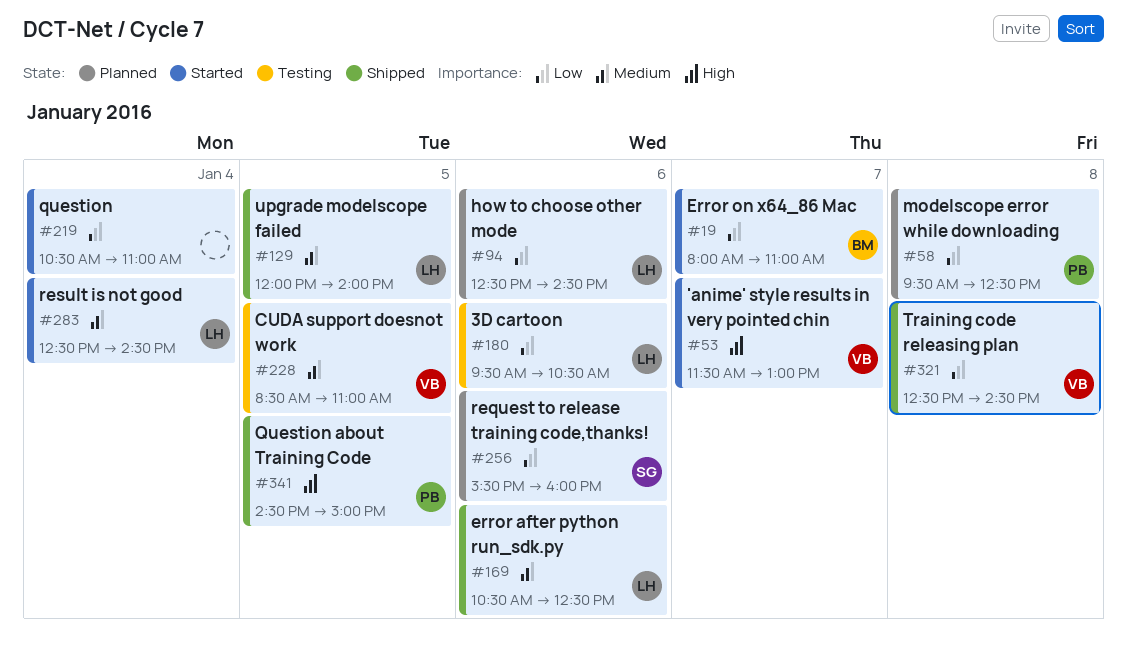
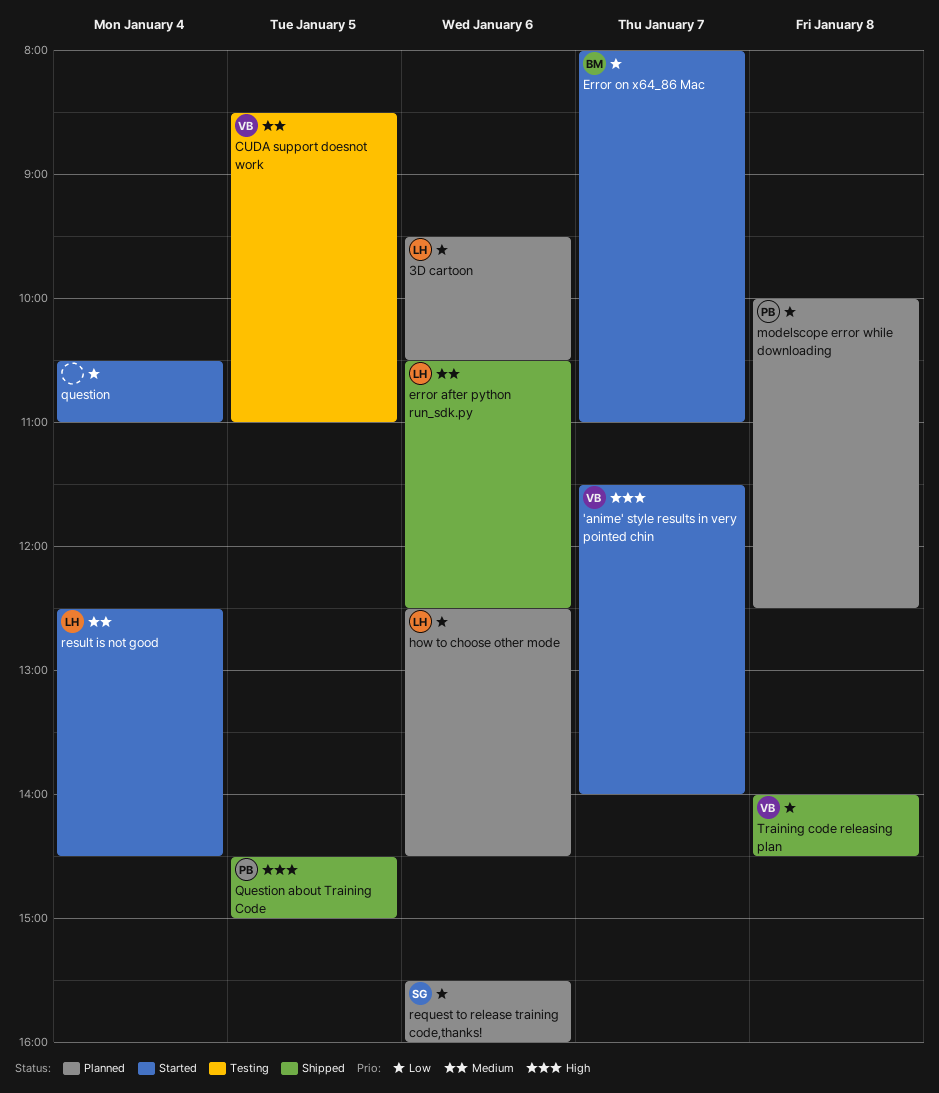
'anime' style results in very pointed chin, ends: 13:00 -> 14:00
3D cartoon, status: Testing -> Planned
modelscope error while downloading, begins: 09:30 -> 10:00
Training code releasing plan, begins: 12:30 -> 14:00
upgrade modelscope failed: present -> none

